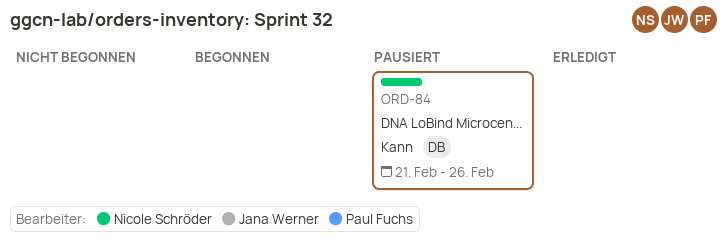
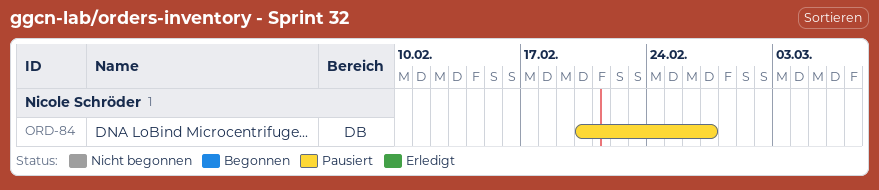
ORD-84, start: Feb 21 -> Feb 20
ORD-84, due: Feb 26 -> Feb 27

